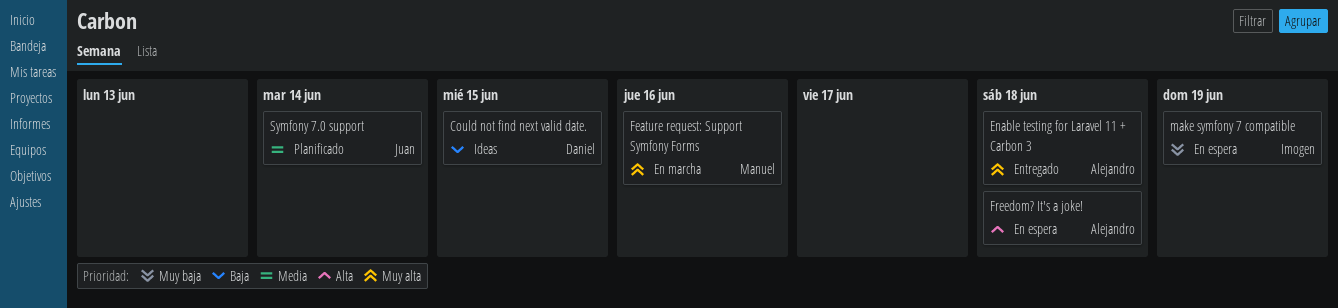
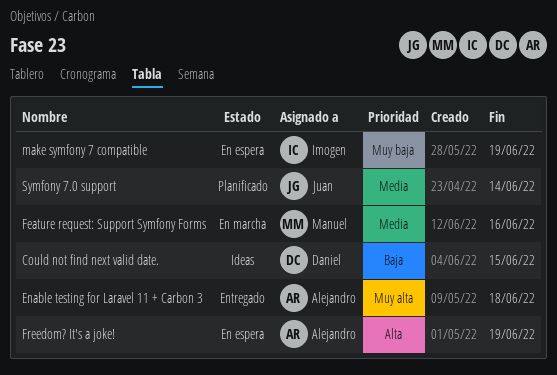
Feature request: Support Symfony Forms, priority: Muy alta -> Media
Freedom? It's a joke!, due: Jun 18 -> Jun 19

